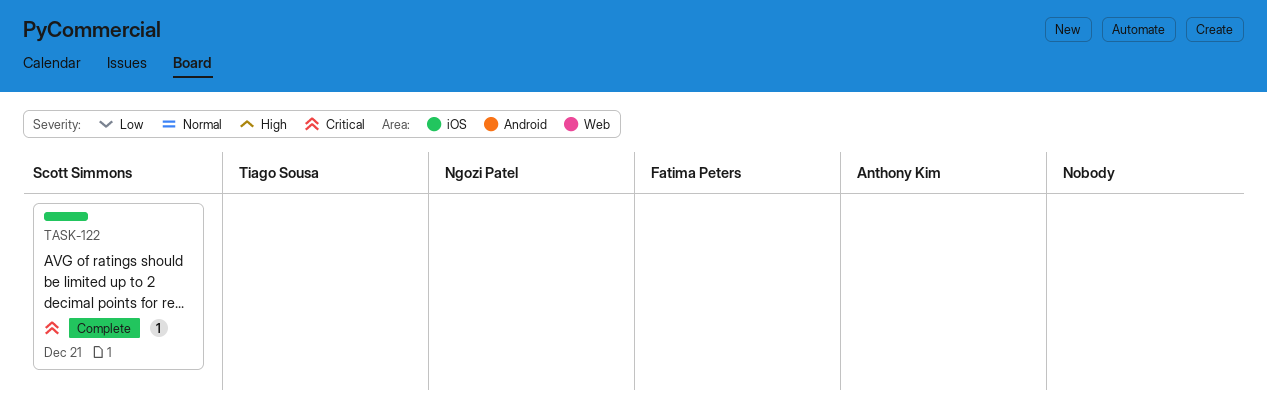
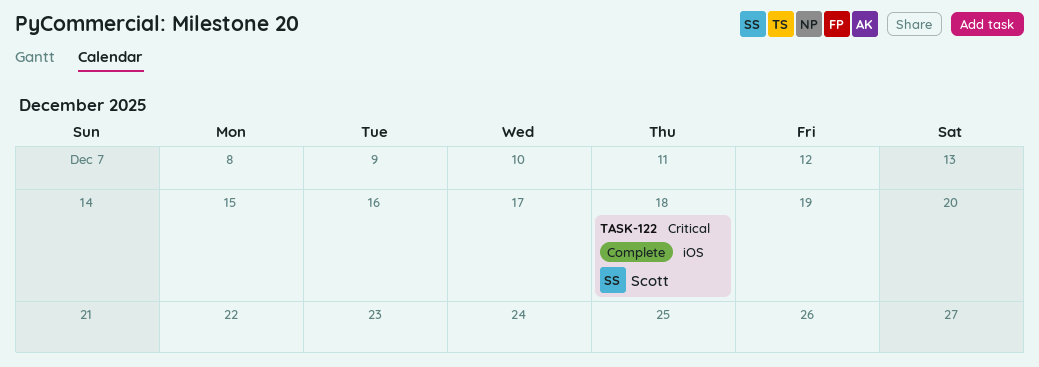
TASK-122, due: Dec 21 -> Dec 18

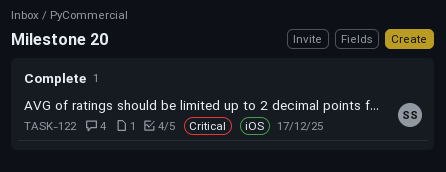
TASK-122, due: Dec 18 -> Dec 17

